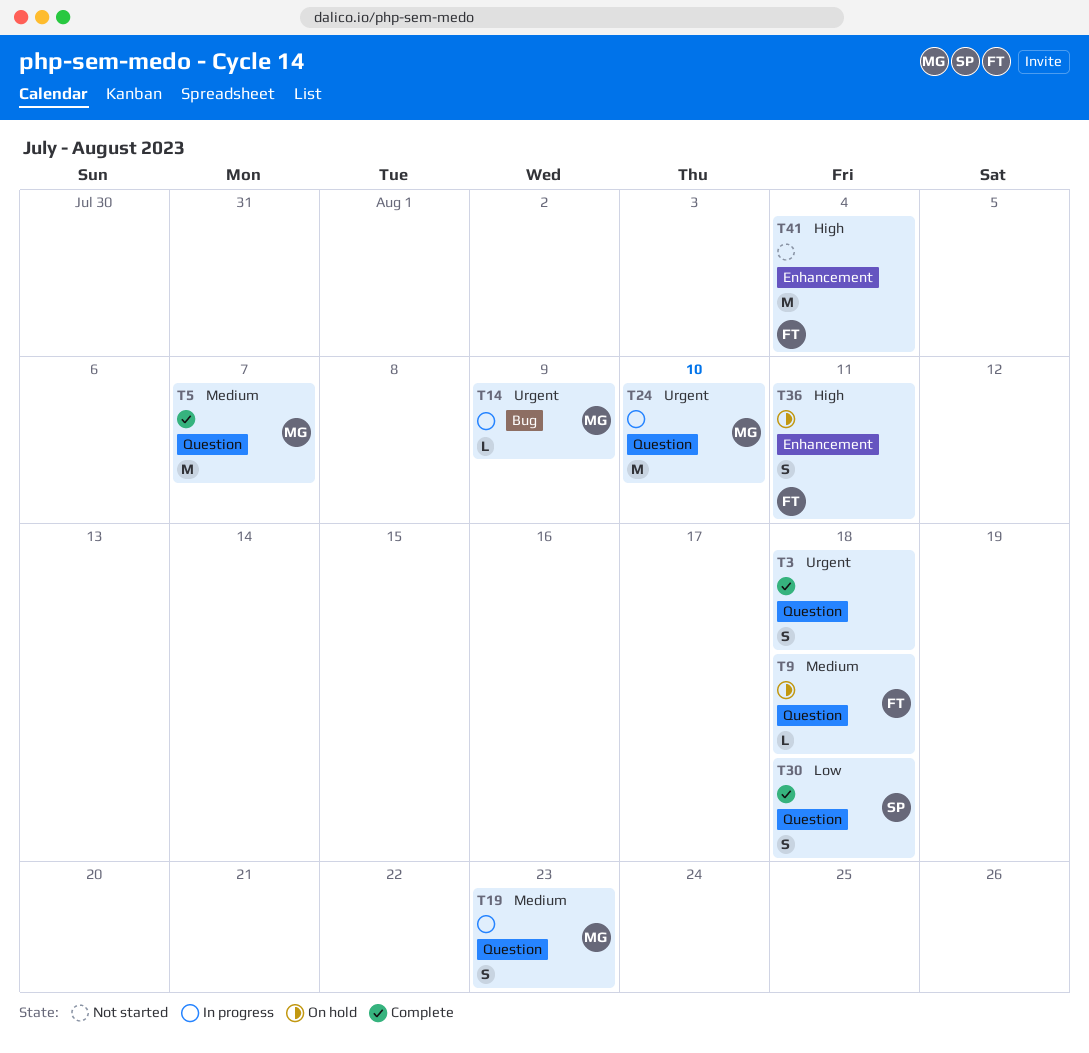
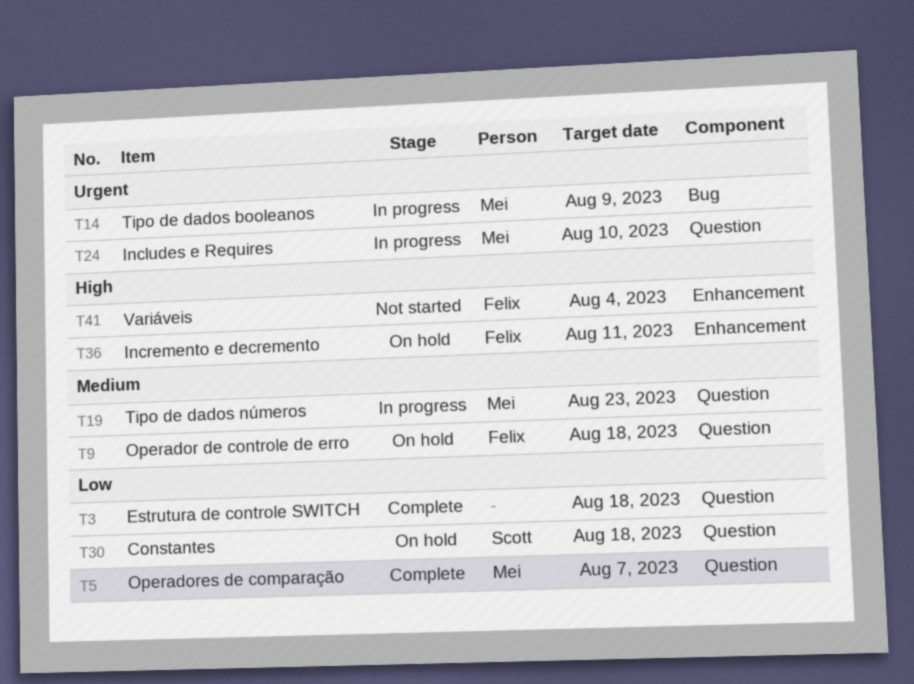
T3, priority: Urgent -> Low
T5, priority: Medium -> Low
T30, status: Complete -> On hold

